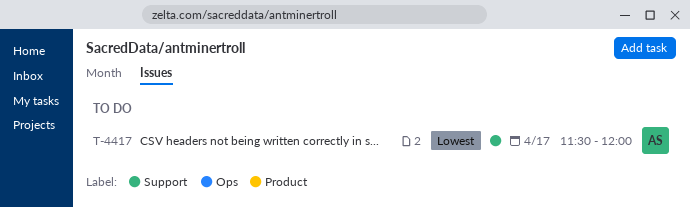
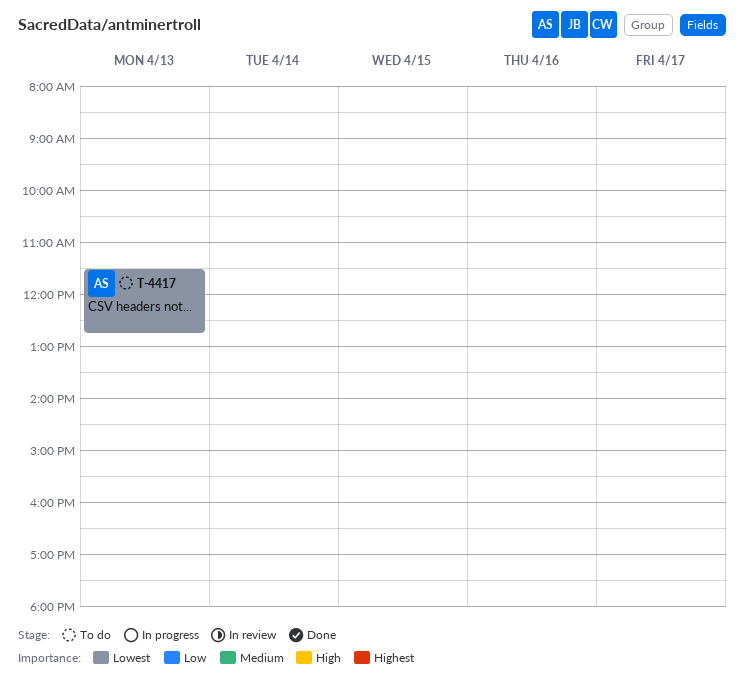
T-4417, day: Apr 17 -> Apr 13
T-4417, ends: 12:00 -> 12:45

